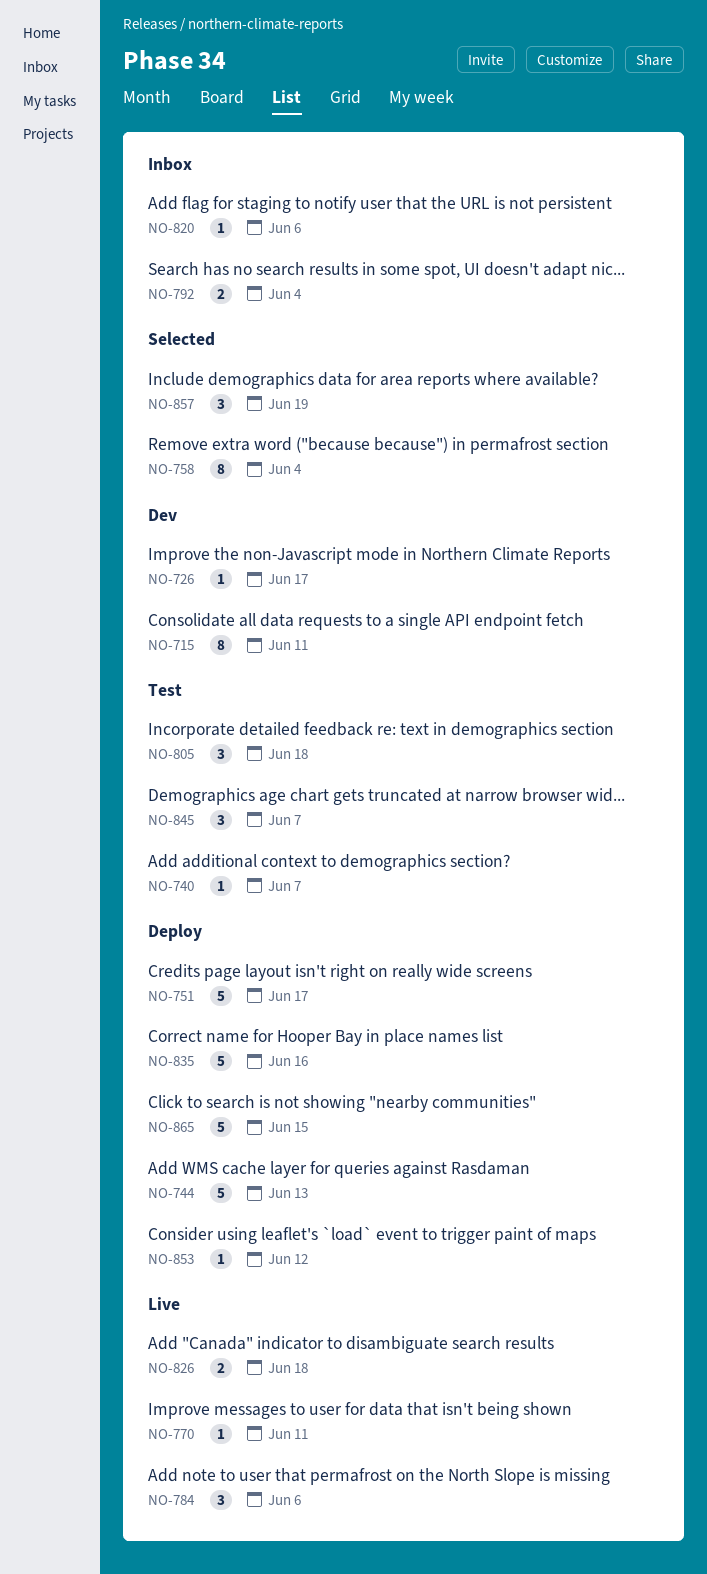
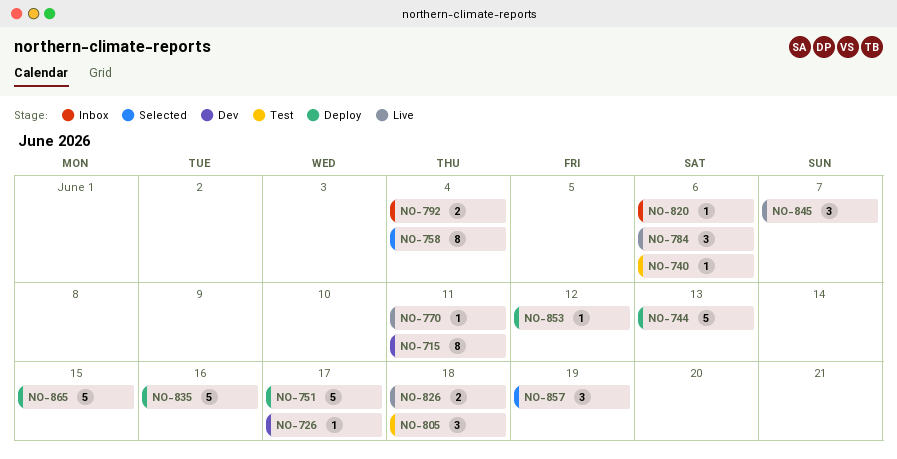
NO-740, due: Jun 7 -> Jun 6
NO-845, status: Test -> Live

